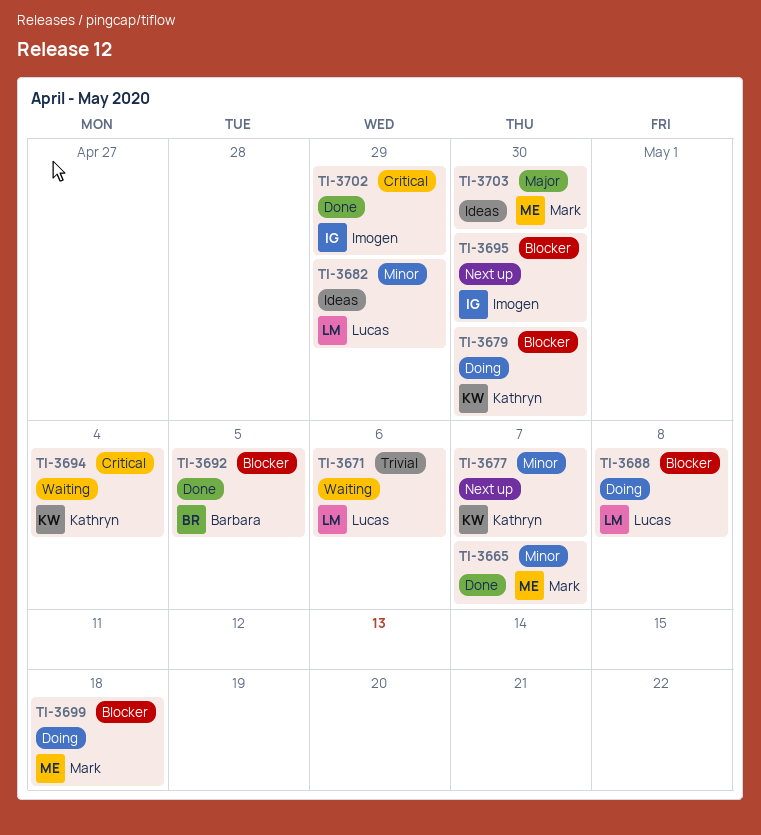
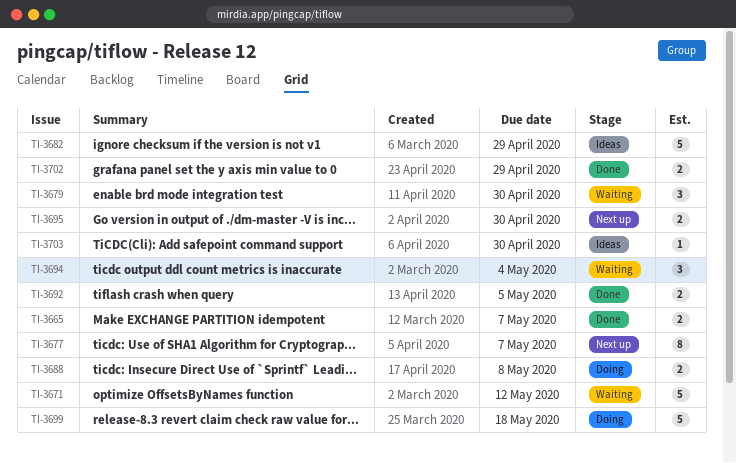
TI-3671, due: May 6 -> May 12
TI-3679, status: Doing -> Waiting

